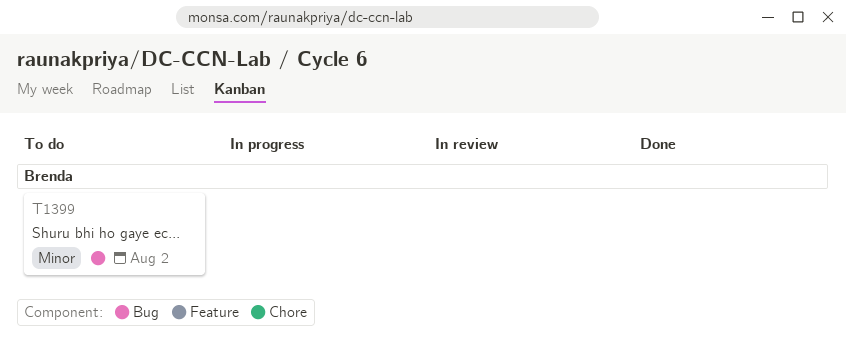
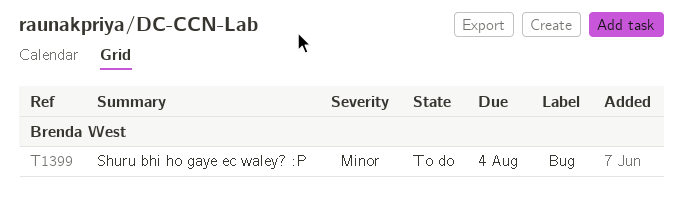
T1399, due: Aug 2 -> Aug 4

